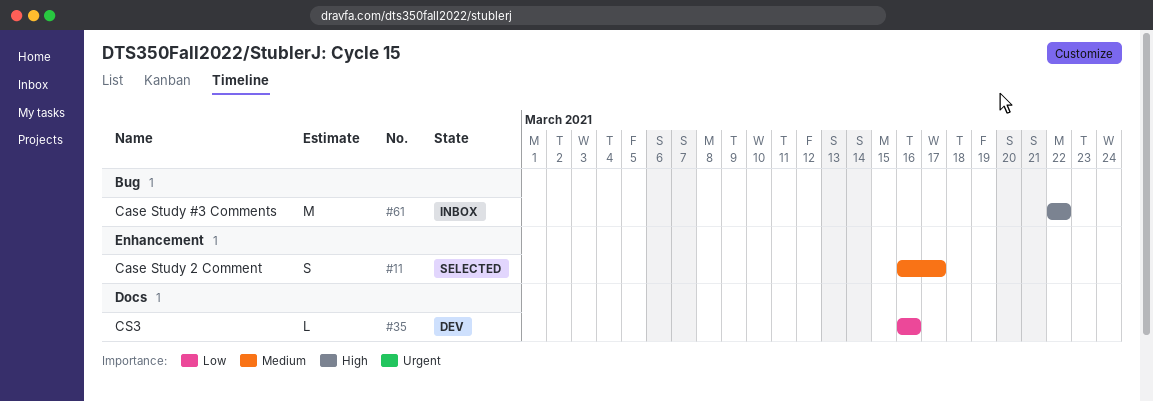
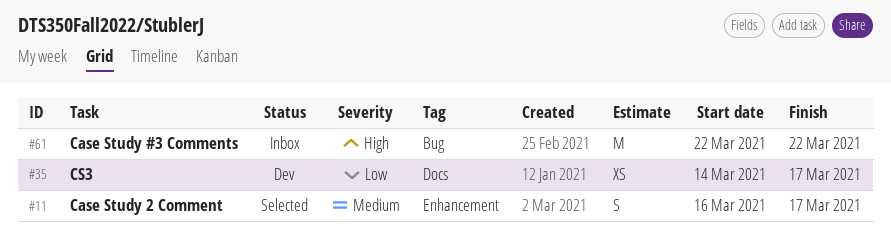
#35, estimate: L -> XS
#35, start: Mar 16 -> Mar 14
#35, due: Mar 16 -> Mar 17

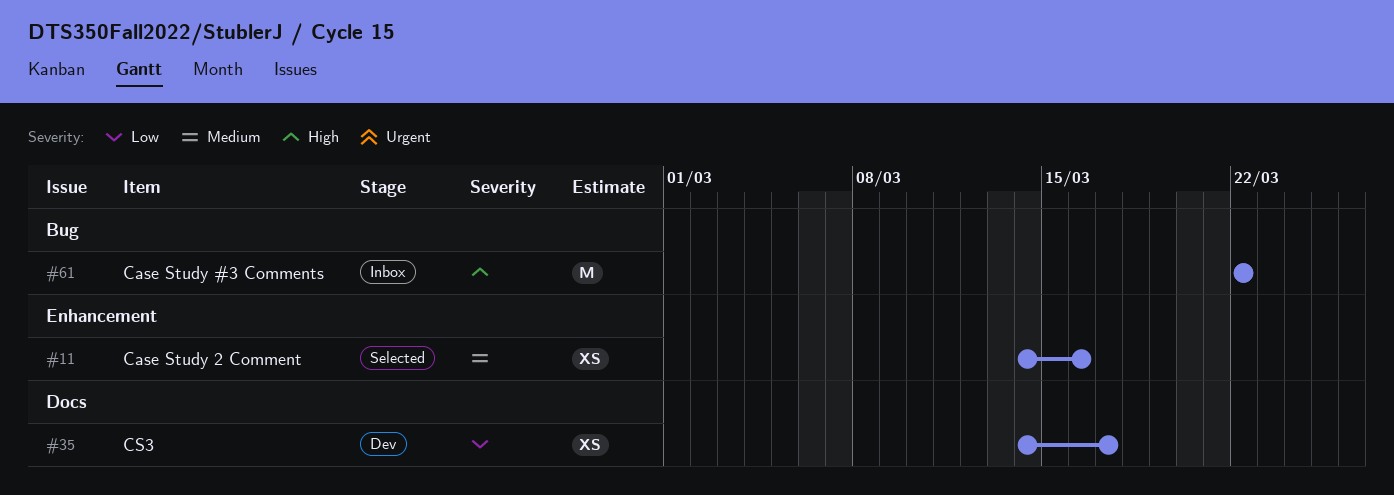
#11, estimate: S -> XS
#11, start: Mar 16 -> Mar 14
#11, due: Mar 17 -> Mar 16

